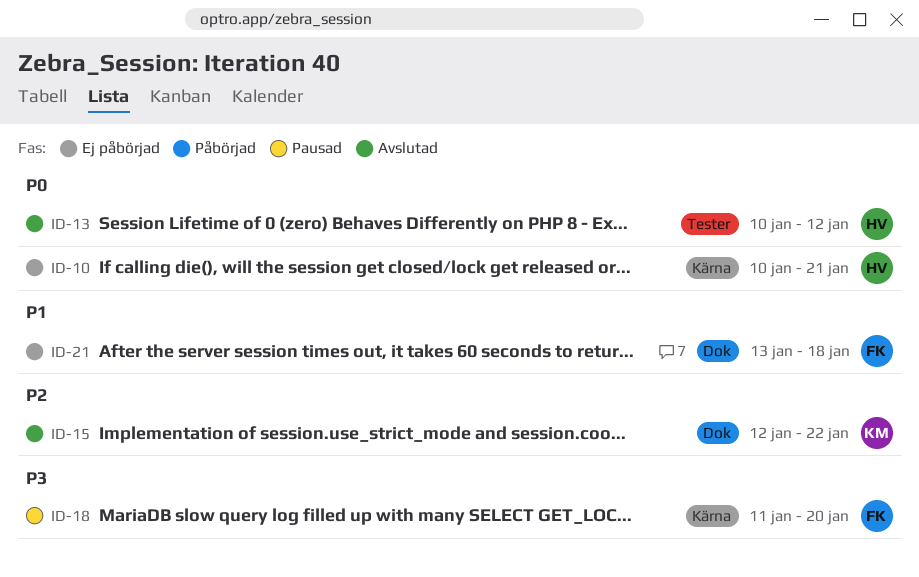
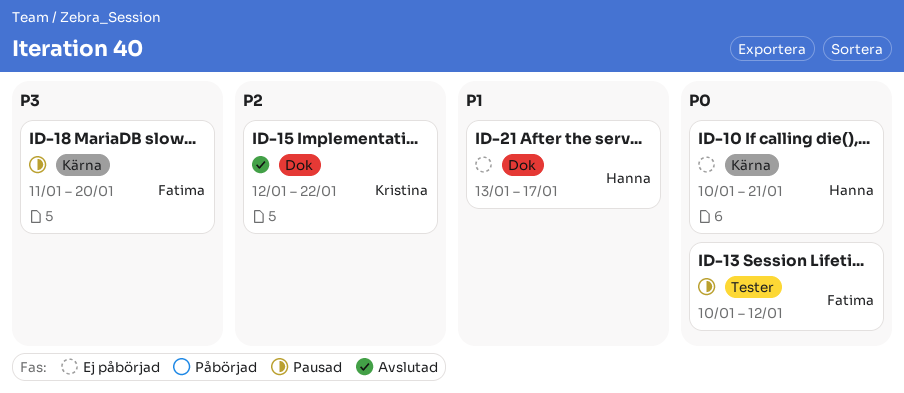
ID-13, status: Avslutad -> Pausad
ID-13, owner: Hanna -> Fatima
ID-21, owner: Fatima -> Hanna
ID-21, due: Jan 18 -> Jan 17

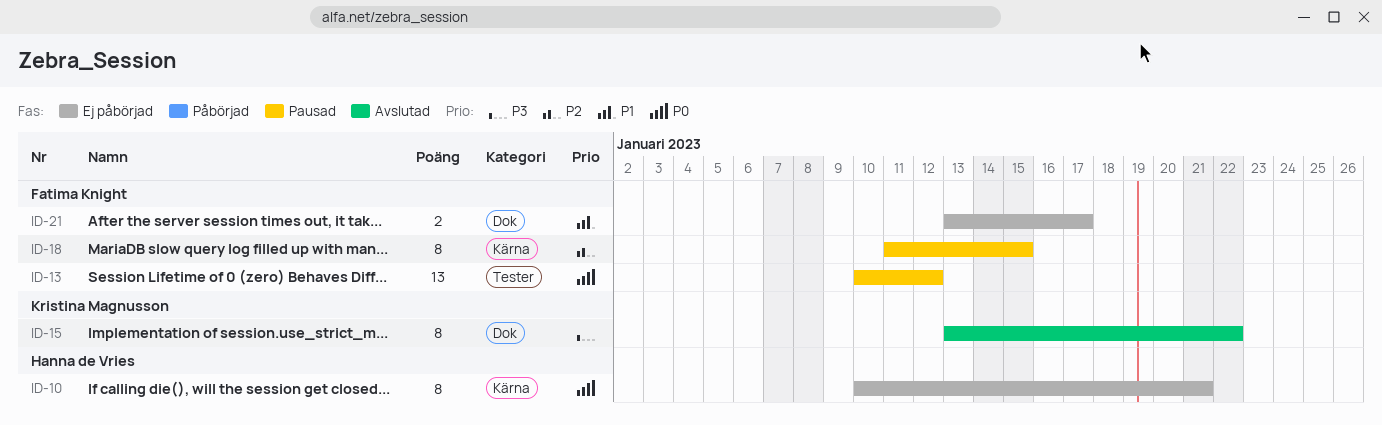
ID-15, priority: P2 -> P3
ID-15, start: Jan 12 -> Jan 13
ID-18, priority: P3 -> P2
ID-18, due: Jan 20 -> Jan 15
ID-21, owner: Hanna de Vries -> Fatima Knight

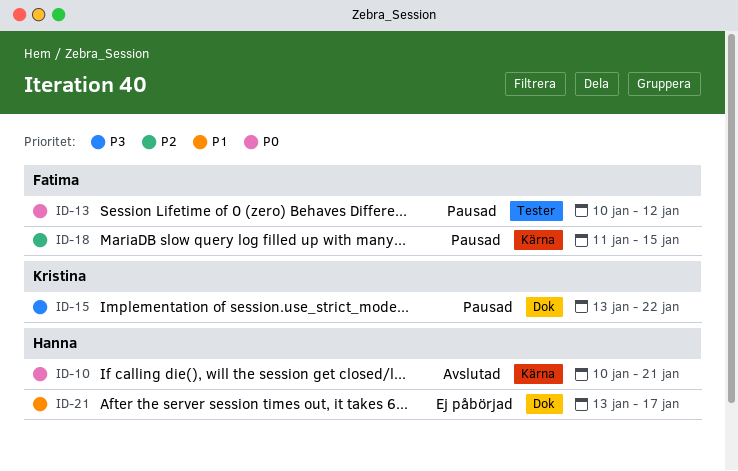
ID-10, status: Ej påbörjad -> Avslutad
ID-15, status: Avslutad -> Pausad
ID-21, owner: Fatima Knight -> Hanna de Vries

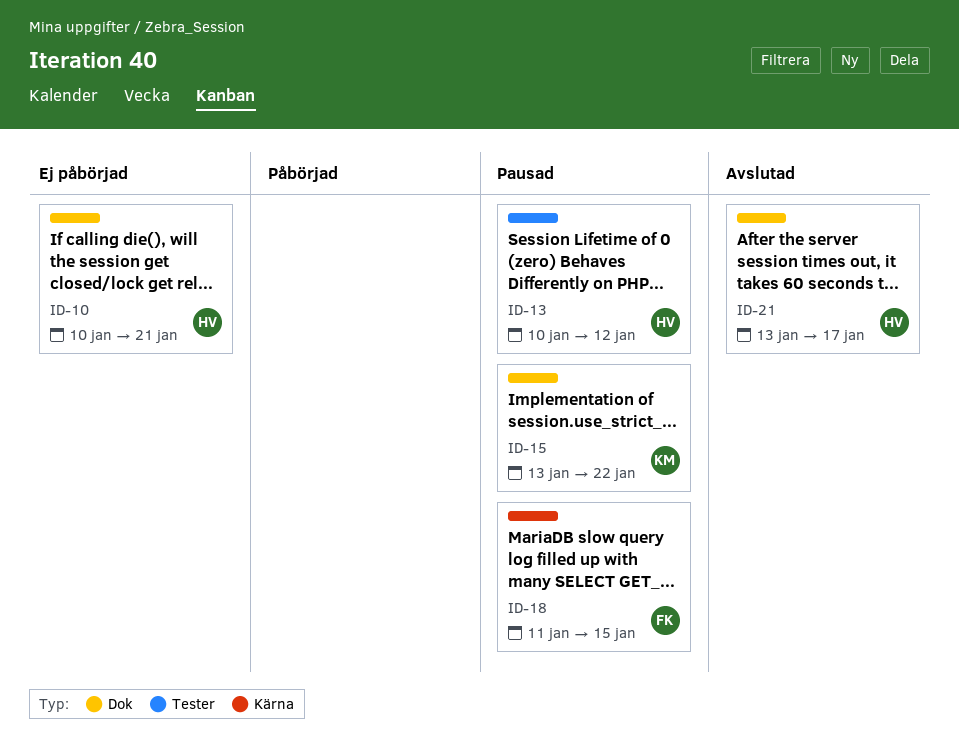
ID-10, status: Avslutad -> Ej påbörjad
ID-10, label: Kärna -> Dok
ID-13, owner: Fatima -> Hanna
ID-21, status: Ej påbörjad -> Avslutad

